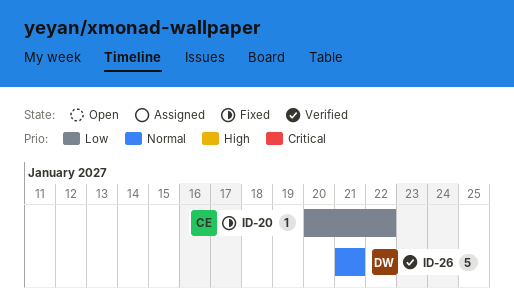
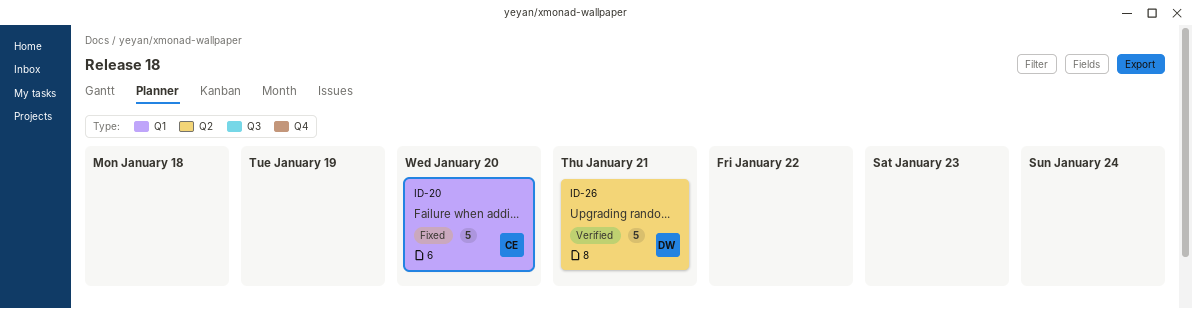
ID-20, estimate: 1 -> 5
ID-20, due: Jan 22 -> Jan 20

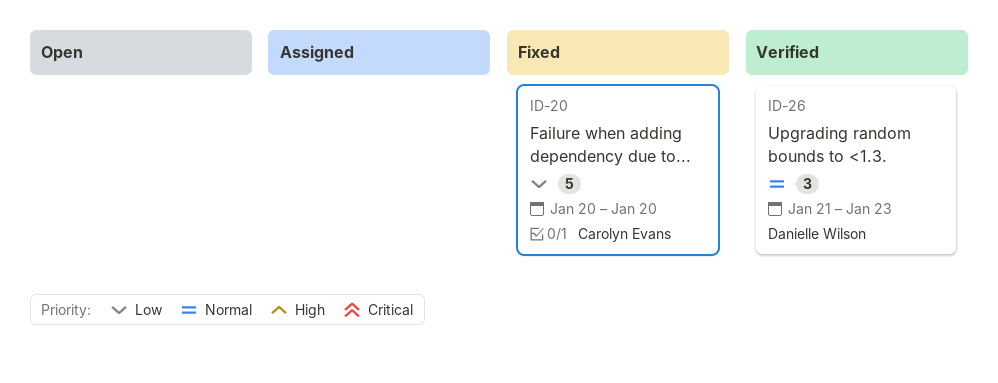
ID-26, estimate: 5 -> 3
ID-26, due: Jan 21 -> Jan 23

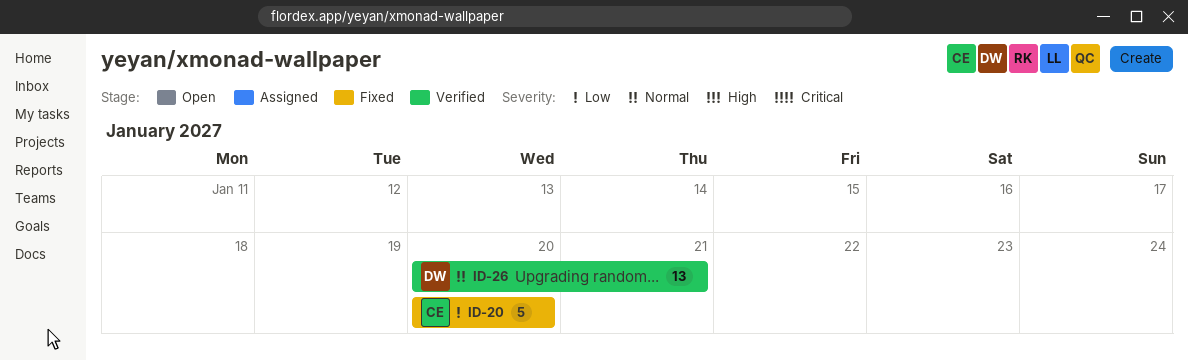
ID-26, estimate: 3 -> 13
ID-26, start: Jan 21 -> Jan 20
ID-26, due: Jan 23 -> Jan 21

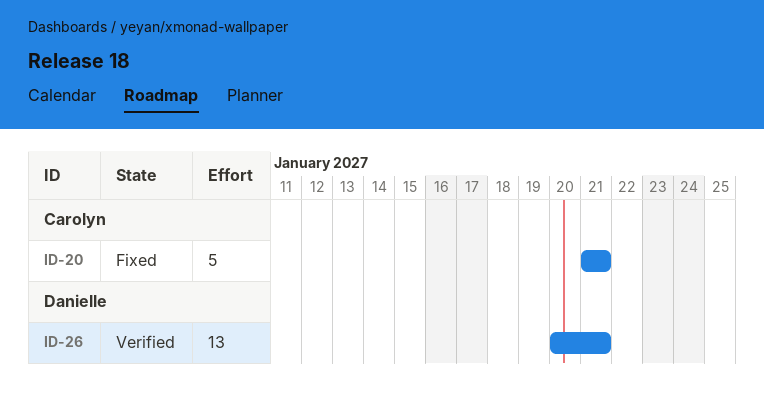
ID-20, start: Jan 20 -> Jan 21
ID-20, due: Jan 20 -> Jan 21

